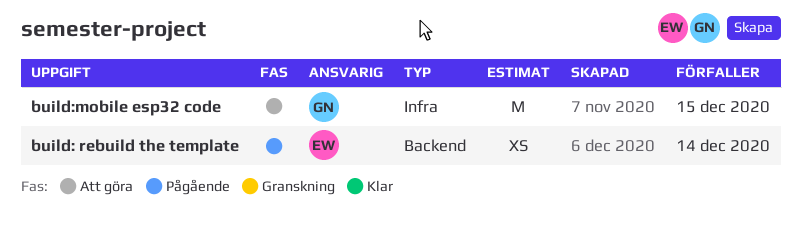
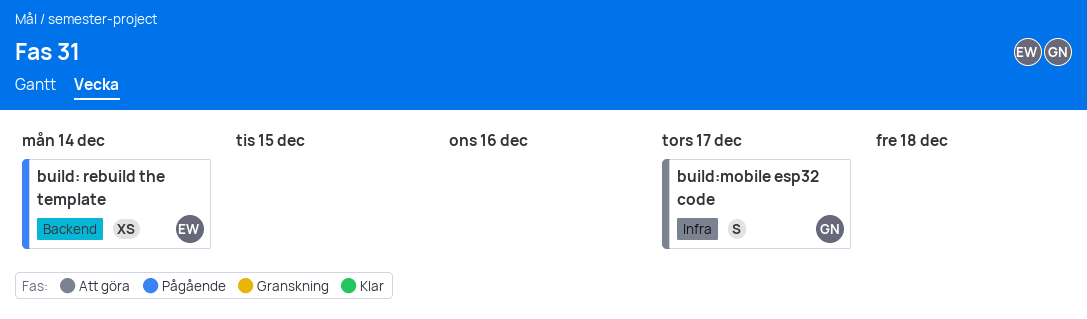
build:mobile esp32 code, estimate: M -> S
build:mobile esp32 code, due: Dec 15 -> Dec 17

